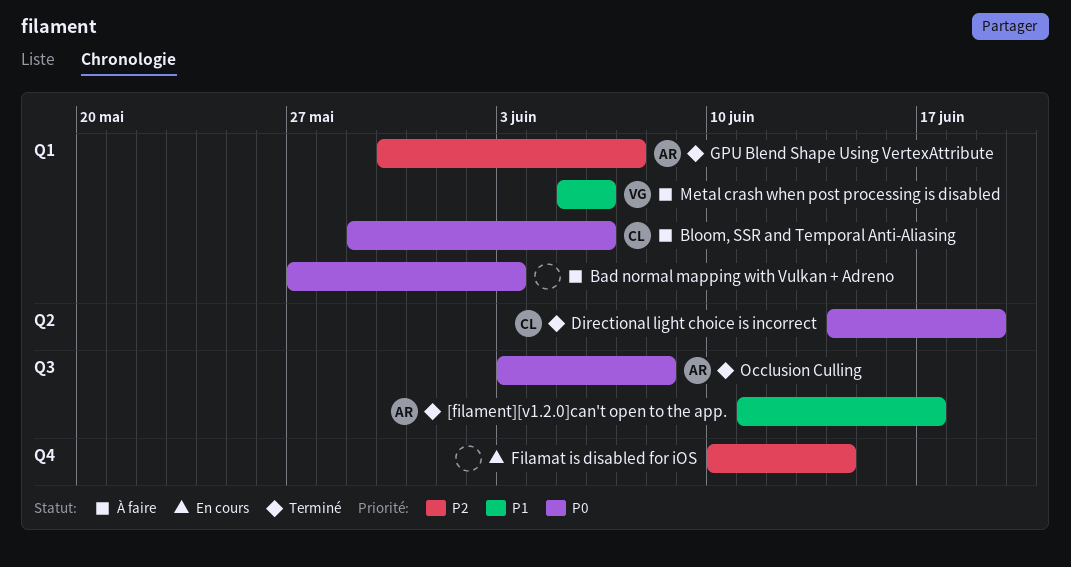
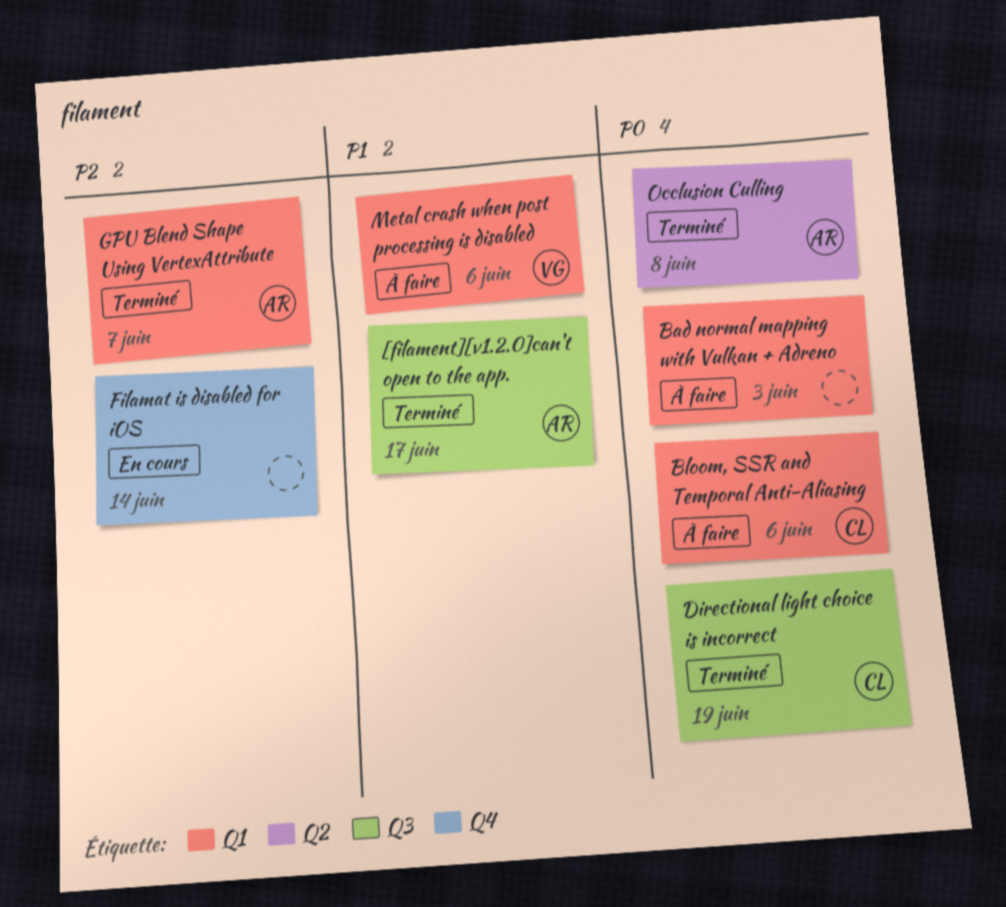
Directional light choice is incorrect, label: Q2 -> Q3
Occlusion Culling, label: Q3 -> Q2

